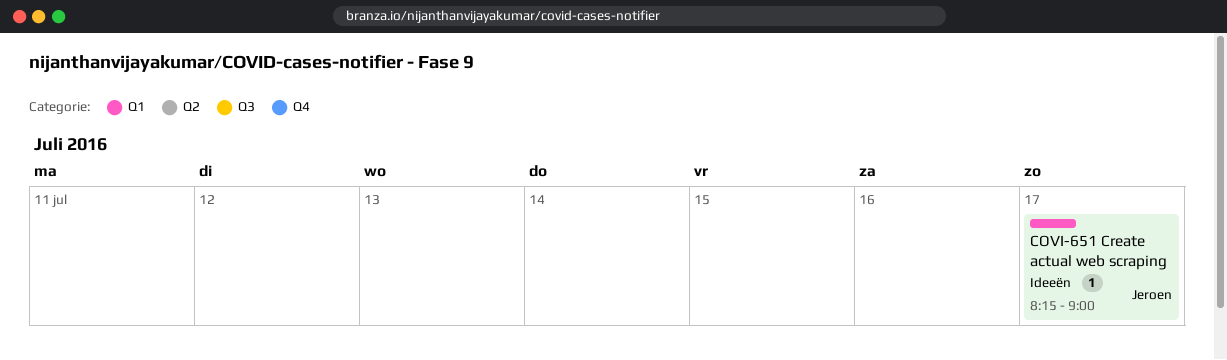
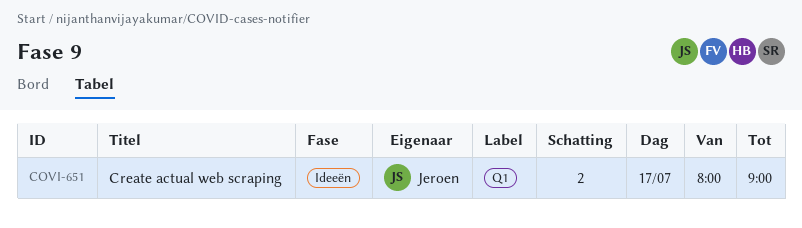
COVI-651, estimate: 1 -> 2
COVI-651, begins: 08:15 -> 08:00

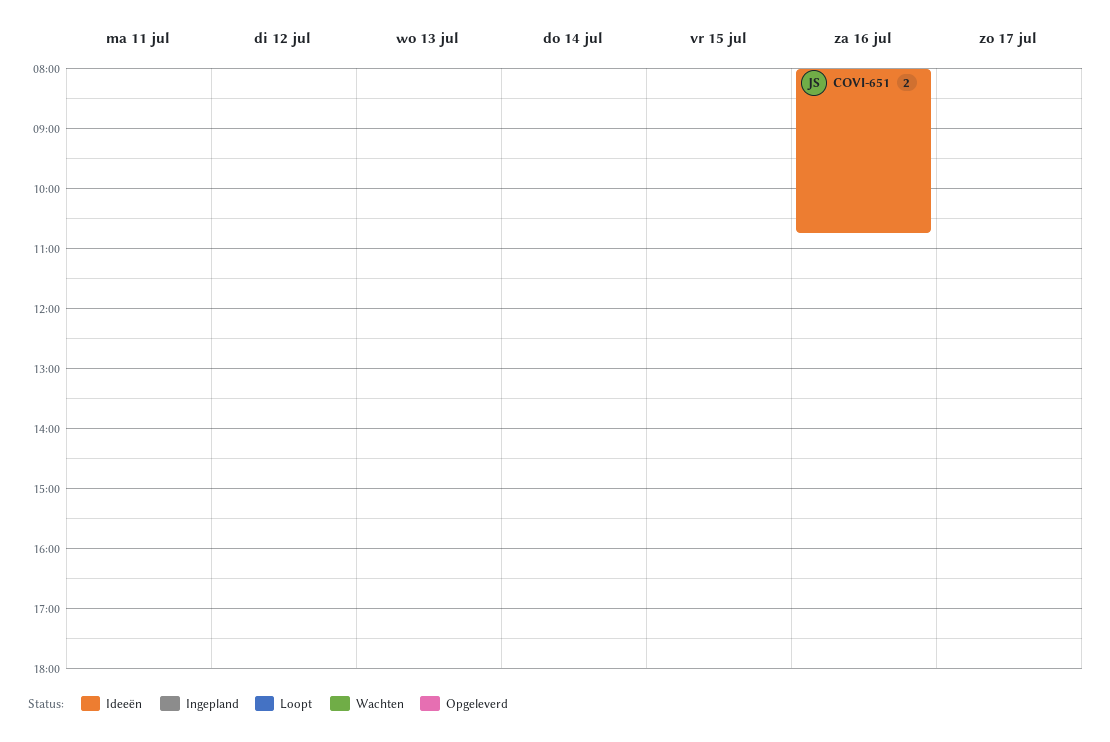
COVI-651, day: Jul 17 -> Jul 16
COVI-651, ends: 09:00 -> 10:45

